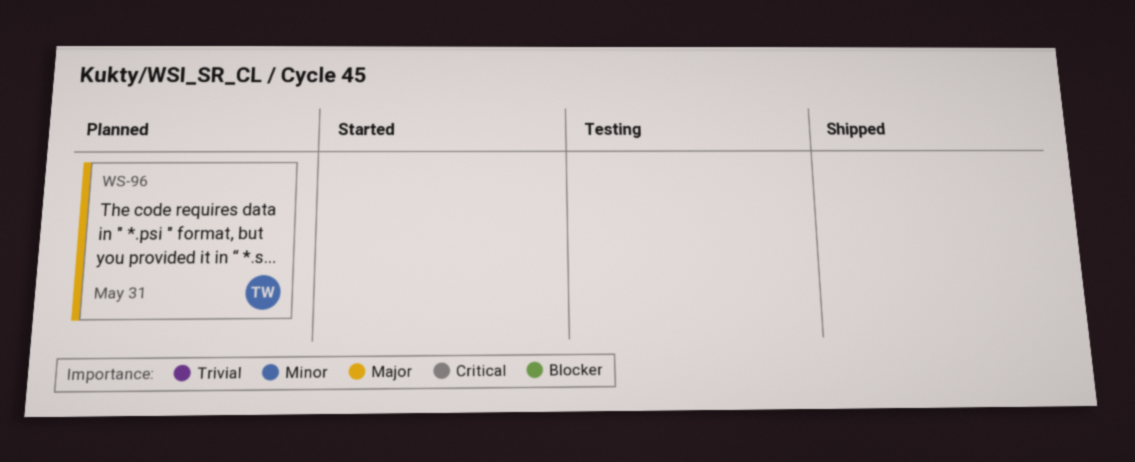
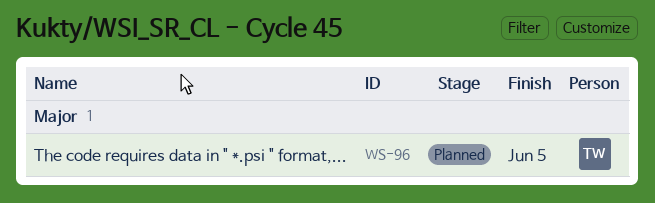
WS-96, due: May 31 -> Jun 5

